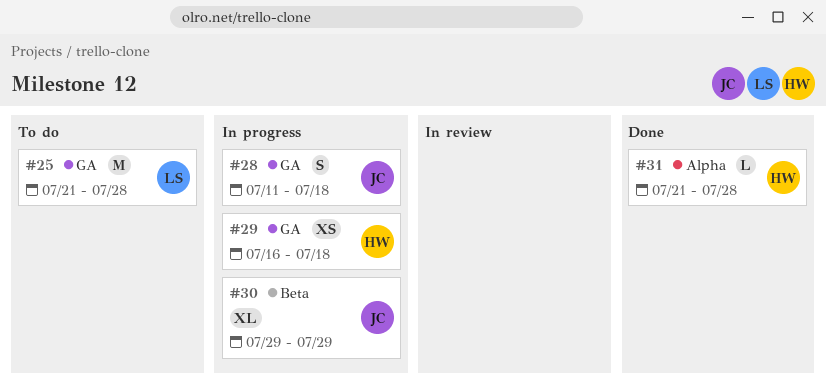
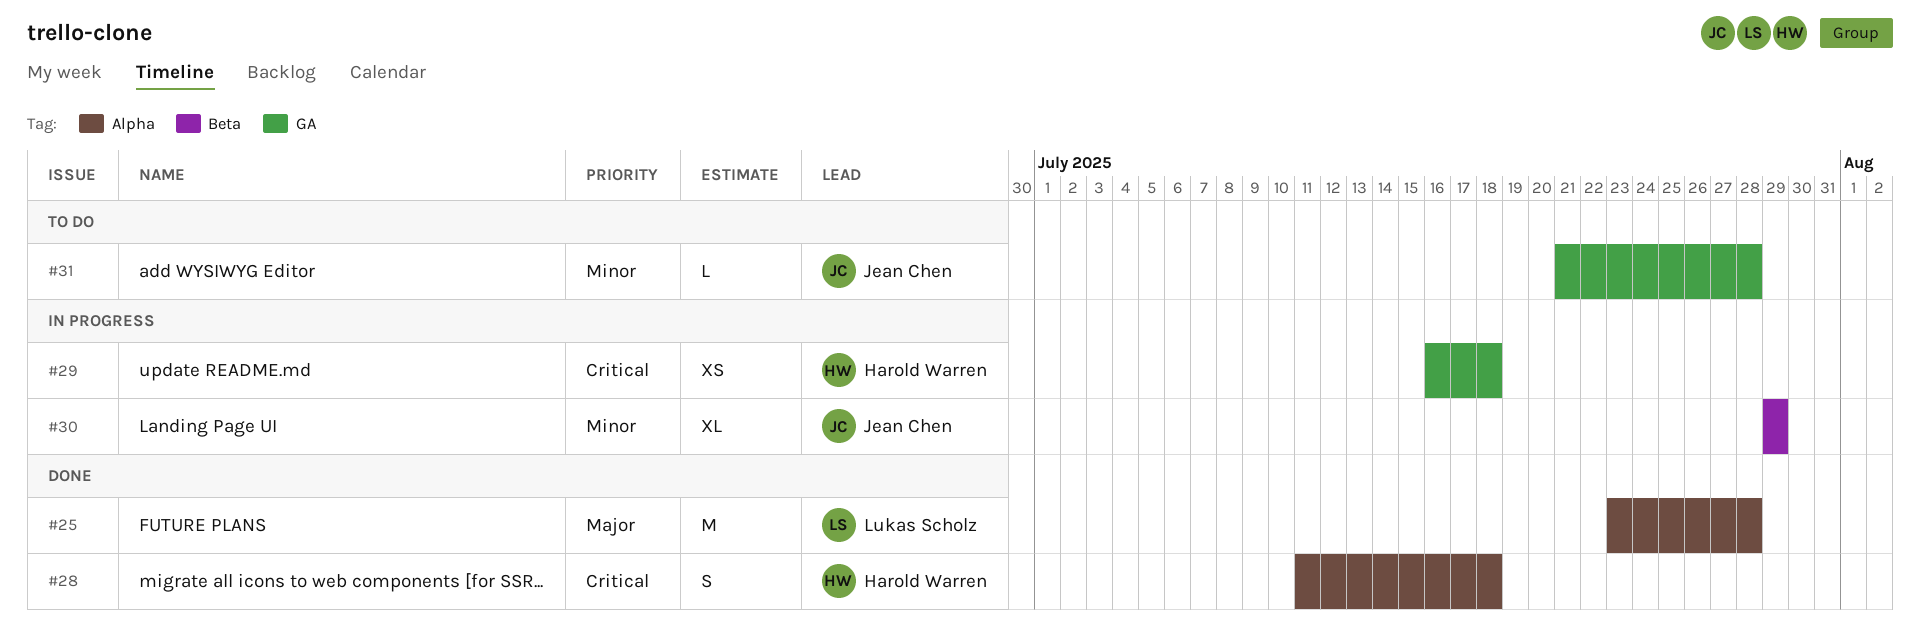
#25, status: To do -> Done
#25, label: GA -> Alpha
#25, start: Jul 21 -> Jul 23
#28, status: In progress -> Done
#28, owner: Jean Chen -> Harold Warren
#28, label: GA -> Alpha
#31, status: Done -> To do
#31, owner: Harold Warren -> Jean Chen
#31, label: Alpha -> GA

